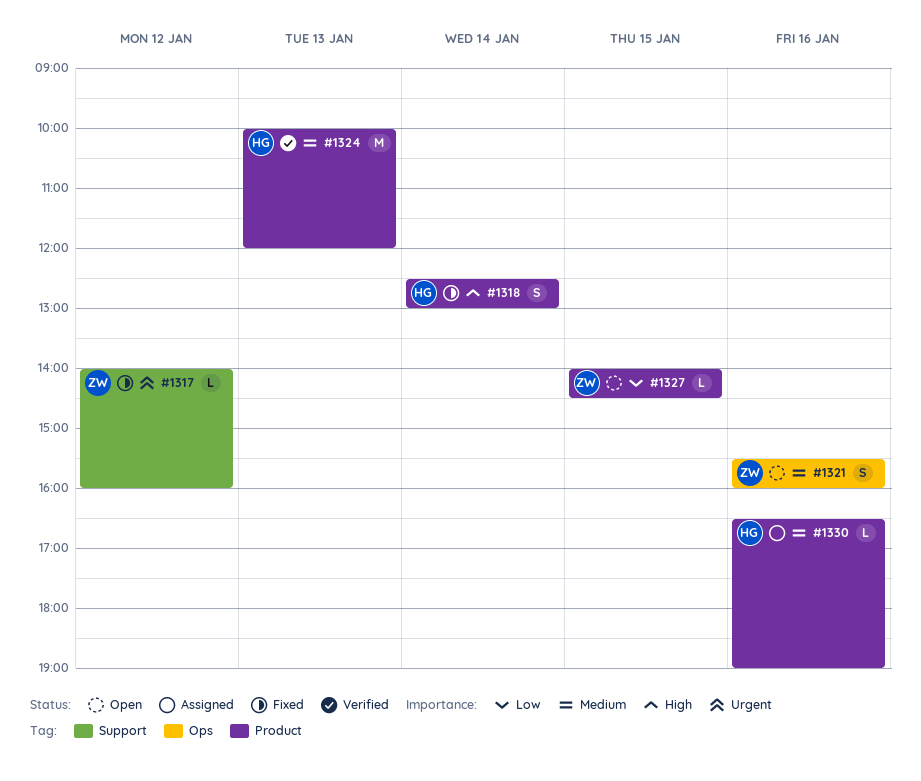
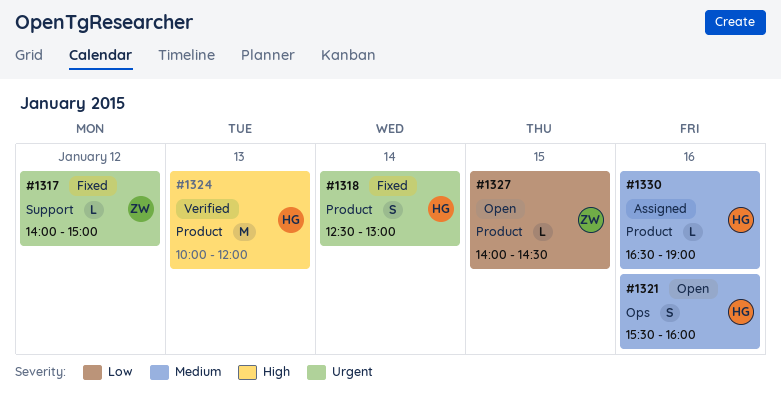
#1317, ends: 16:00 -> 15:00
#1318, priority: High -> Urgent
#1321, owner: ZW -> HG
#1324, priority: Medium -> High

